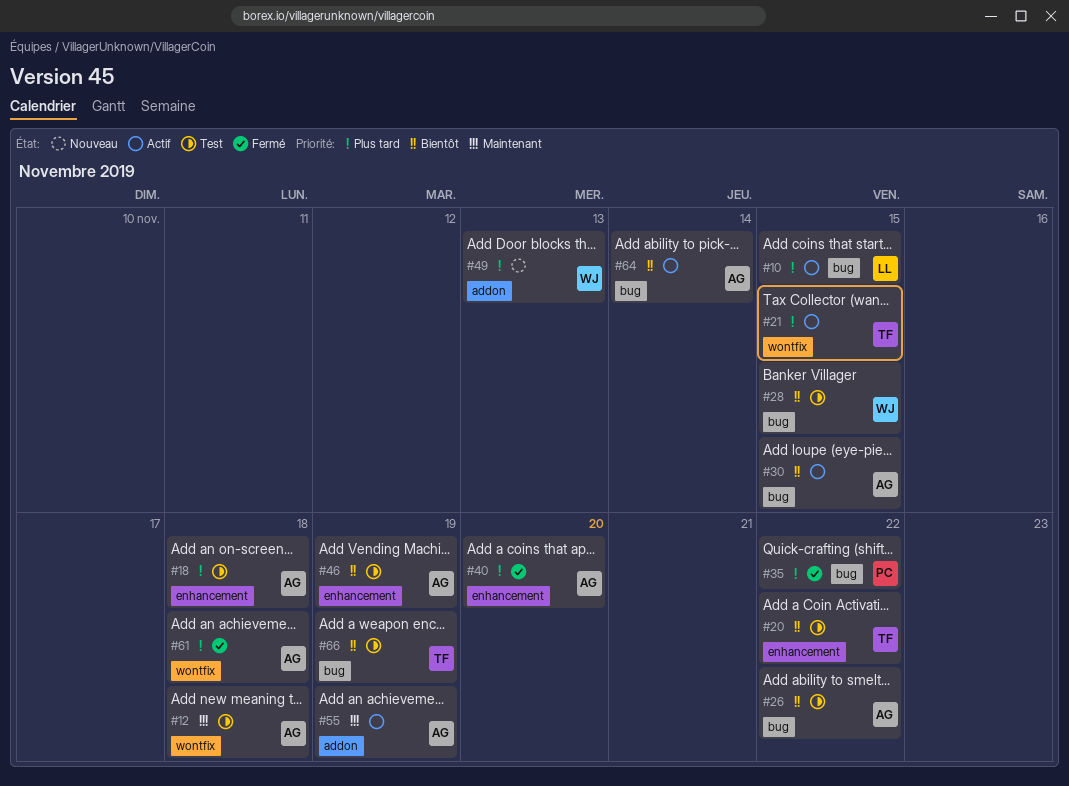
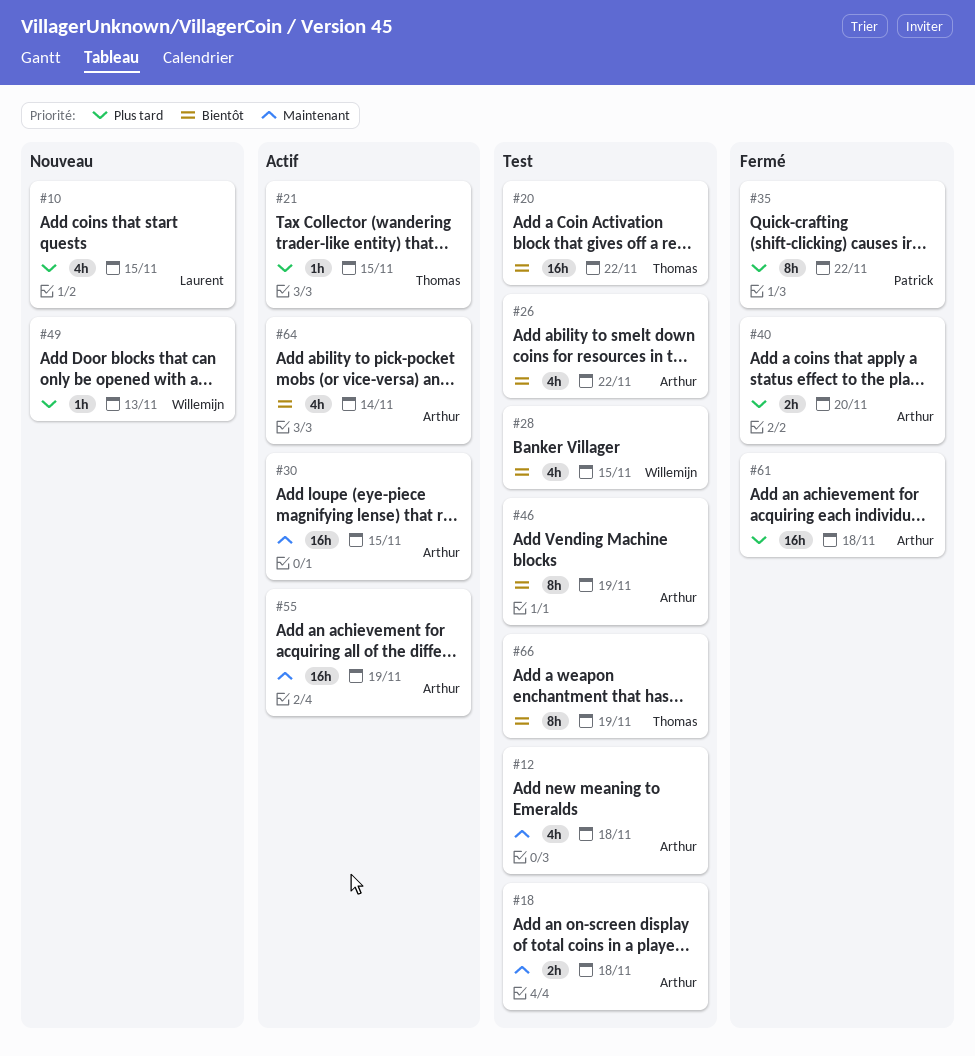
#10, status: Actif -> Nouveau
#18, priority: Plus tard -> Maintenant
#30, priority: Bientôt -> Maintenant

